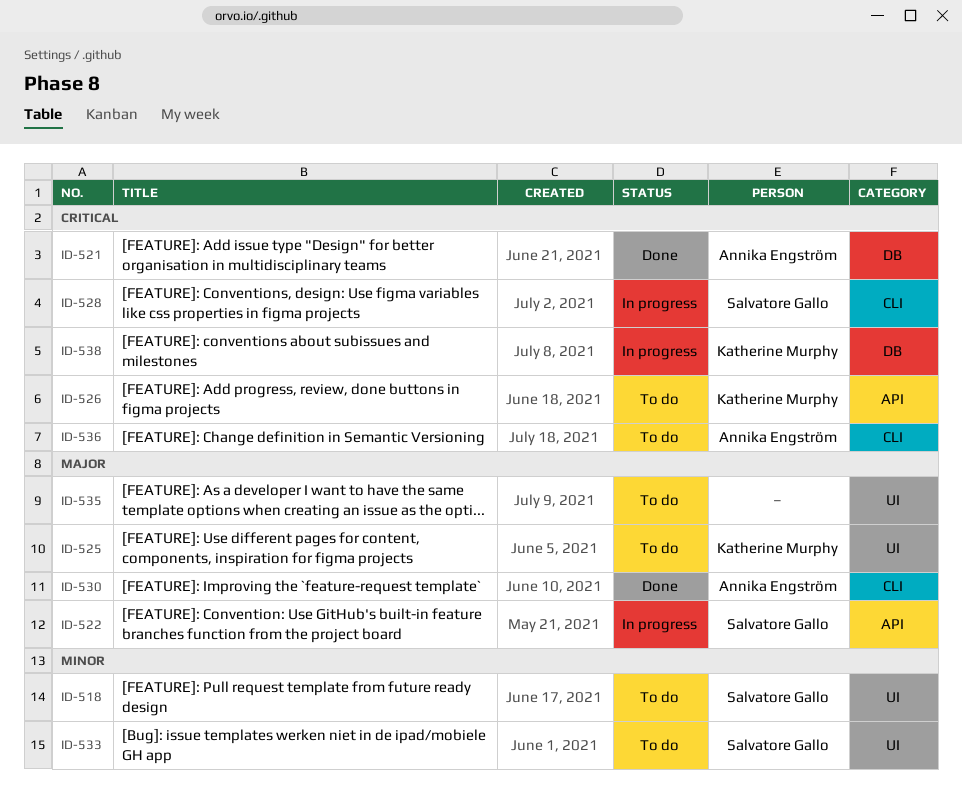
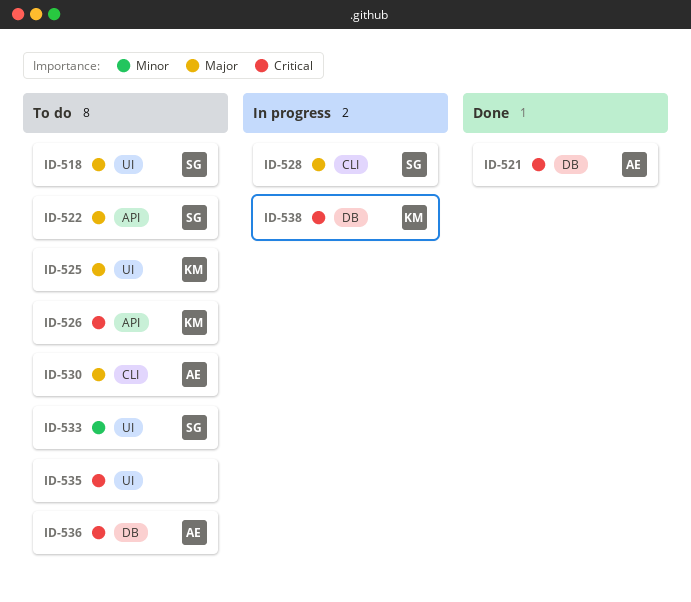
ID-518, priority: Minor -> Major
ID-522, status: In progress -> To do
ID-528, priority: Critical -> Major
ID-530, status: Done -> To do
ID-535, priority: Major -> Critical
ID-536, label: CLI -> DB

